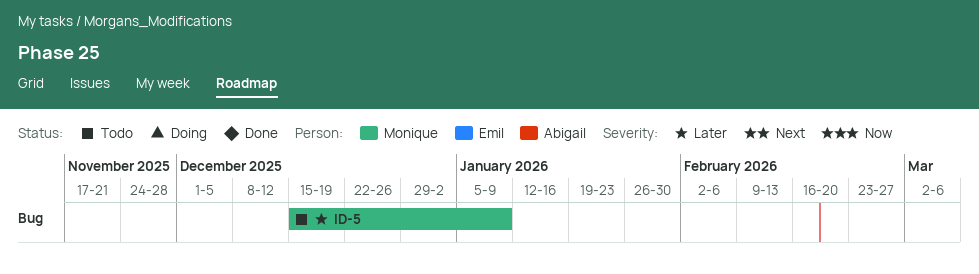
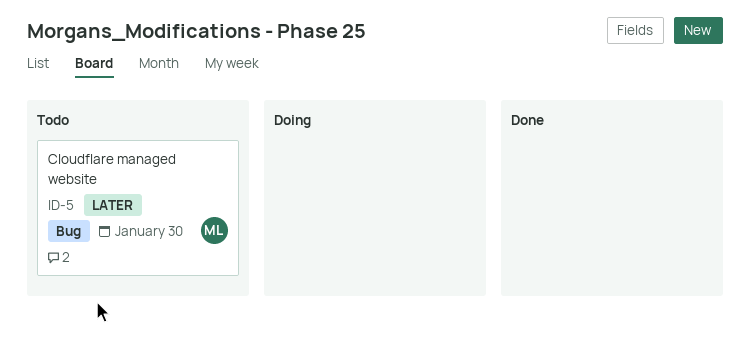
ID-5, due: Jan 9 -> Jan 30

